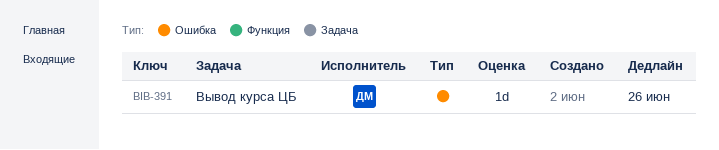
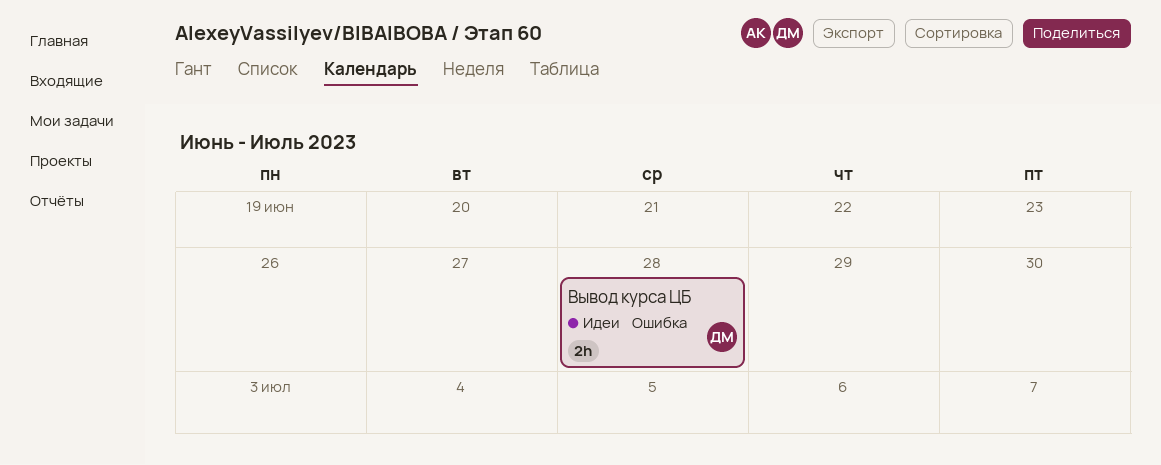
Вывод курса ЦБ, estimate: 1d -> 2h
Вывод курса ЦБ, due: Jun 26 -> Jun 28

